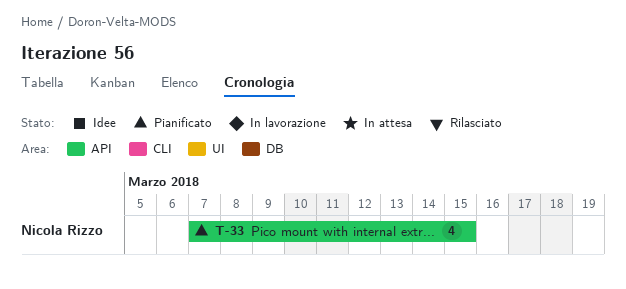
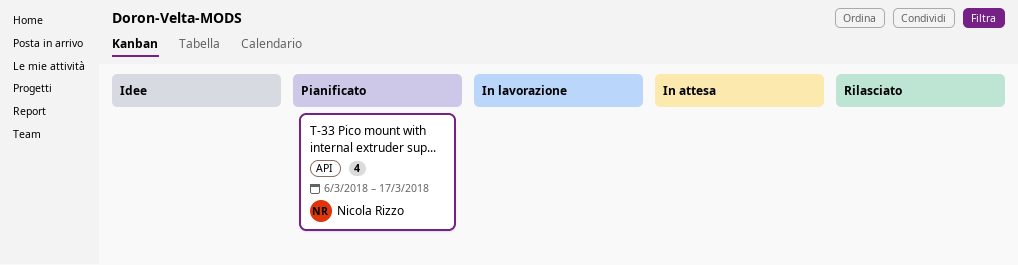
T-33, start: Mar 7 -> Mar 6
T-33, due: Mar 15 -> Mar 17

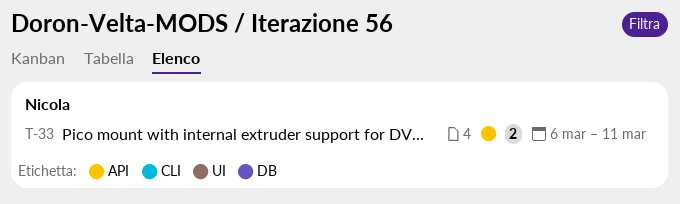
T-33, estimate: 4 -> 2
T-33, due: Mar 17 -> Mar 11

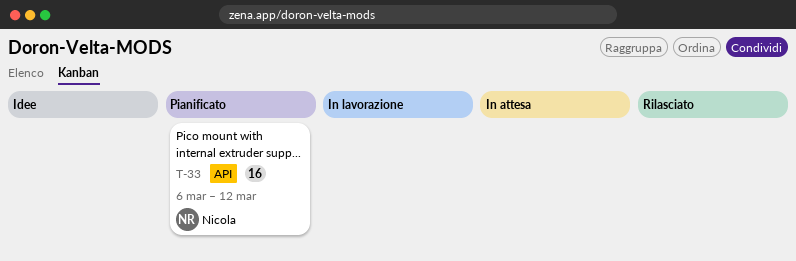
T-33, estimate: 2 -> 16
T-33, due: Mar 11 -> Mar 12

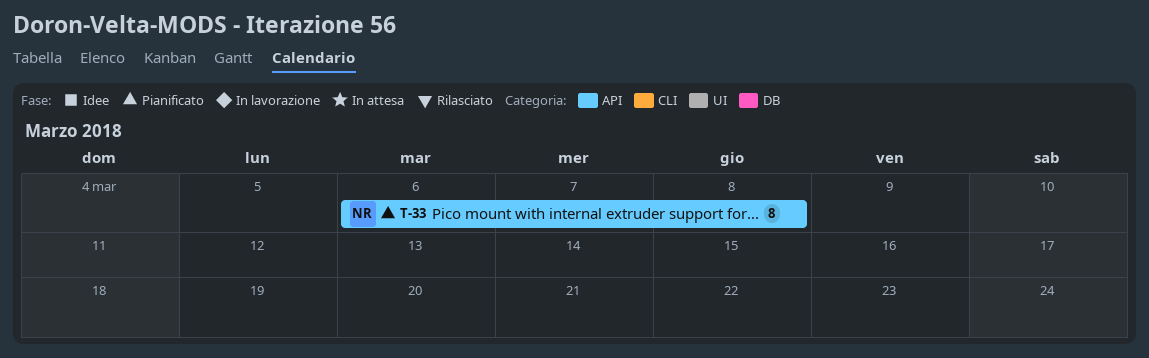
T-33, estimate: 16 -> 8
T-33, due: Mar 12 -> Mar 8

